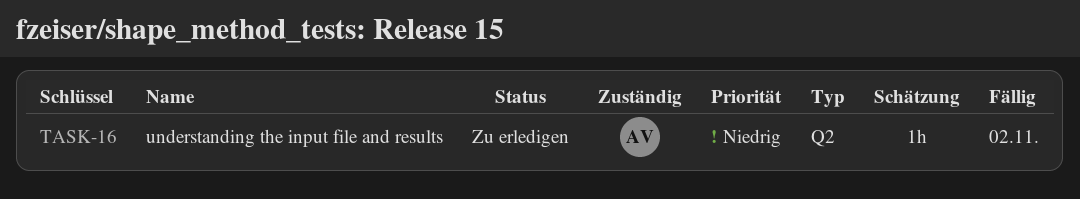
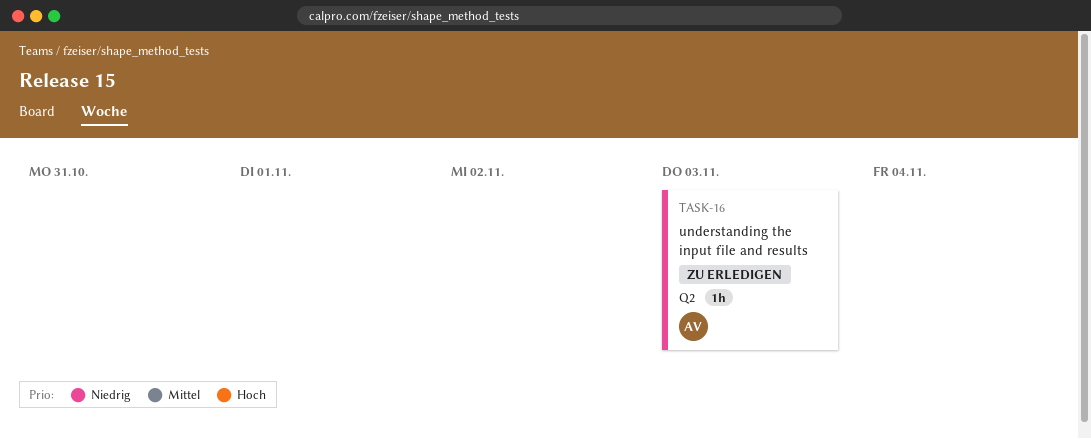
TASK-16, due: Nov 2 -> Nov 3

